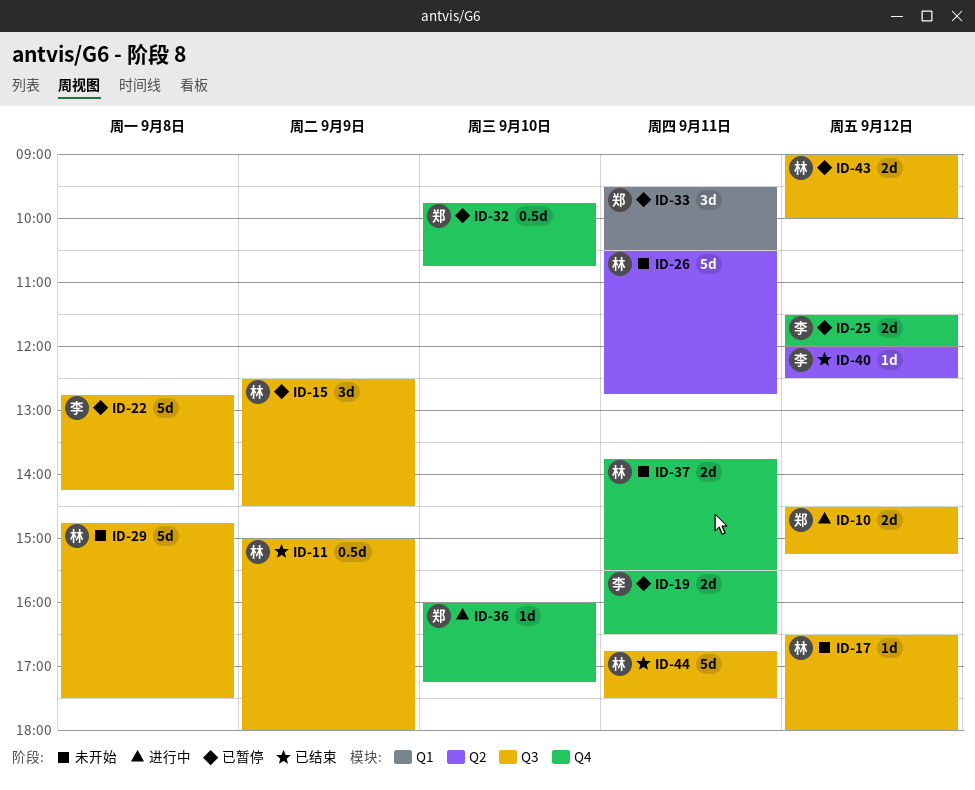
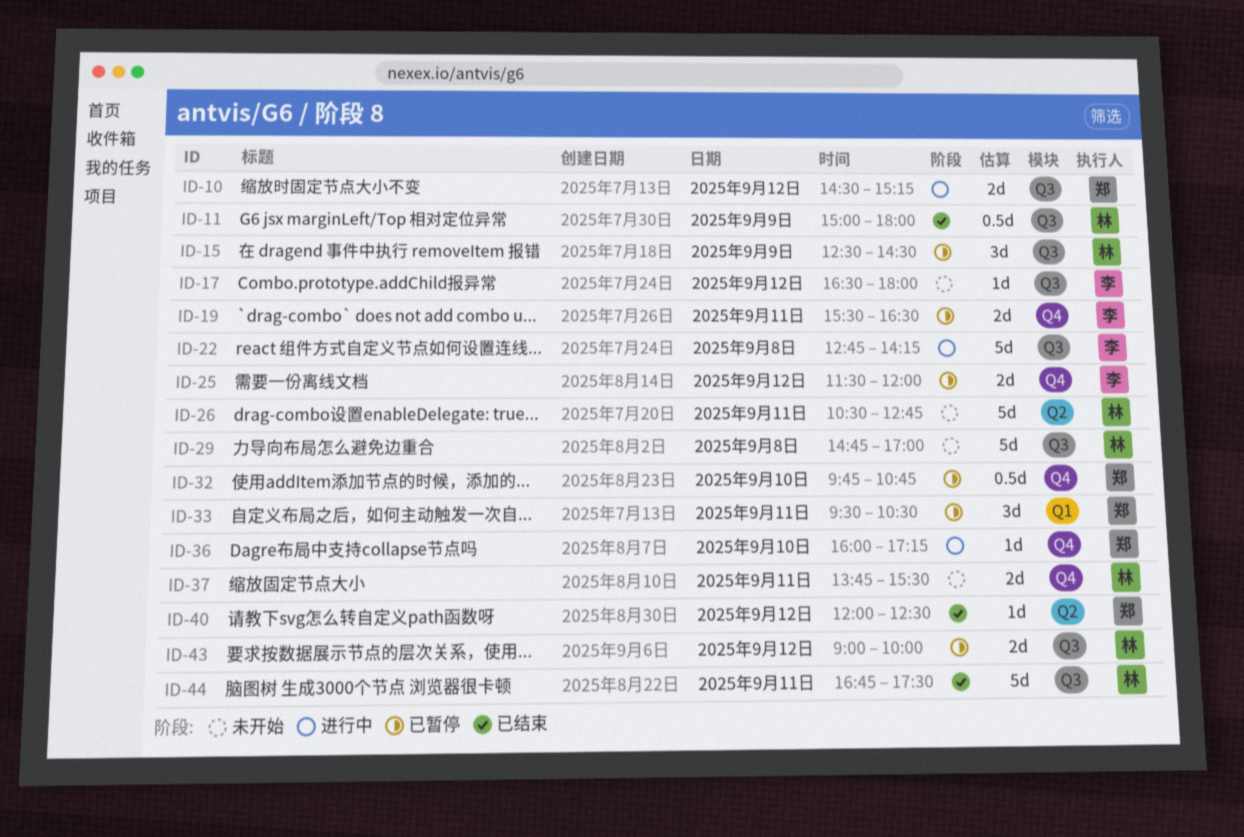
ID-17, owner: 林 -> 李
ID-22, status: 已暂停 -> 进行中
ID-29, ends: 17:30 -> 17:00
ID-40, owner: 李 -> 郑

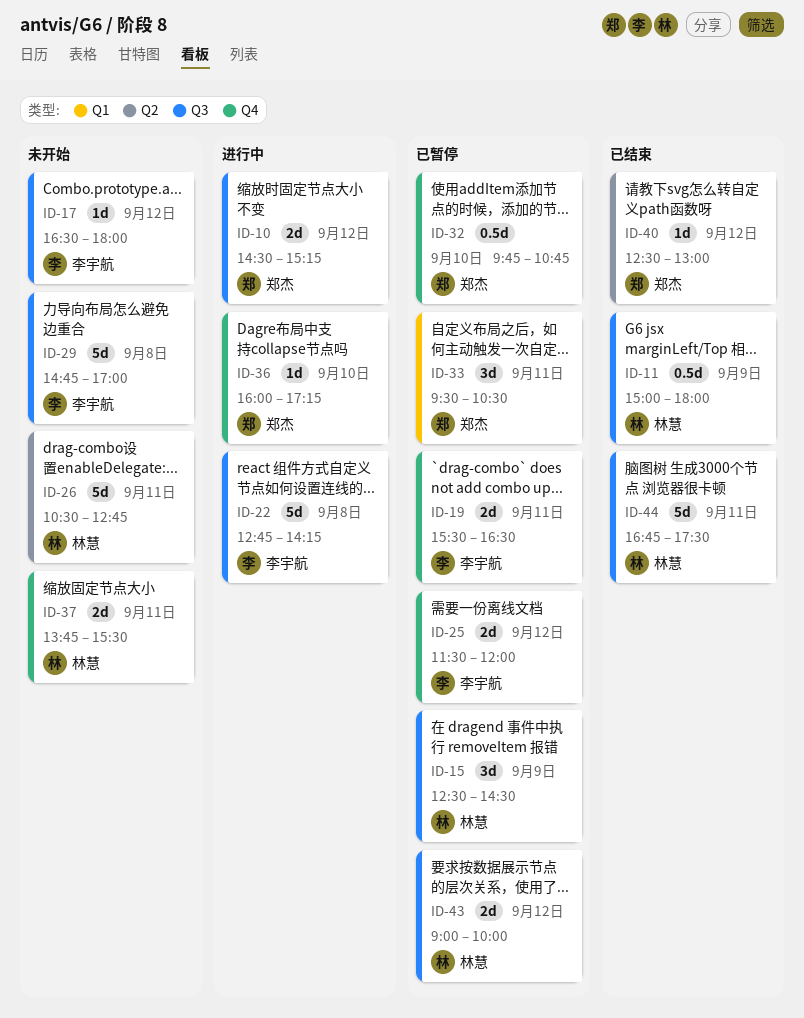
ID-29, owner: 林慧 -> 李宇航
ID-40, begins: 12:00 -> 12:30
ID-40, ends: 12:30 -> 13:00

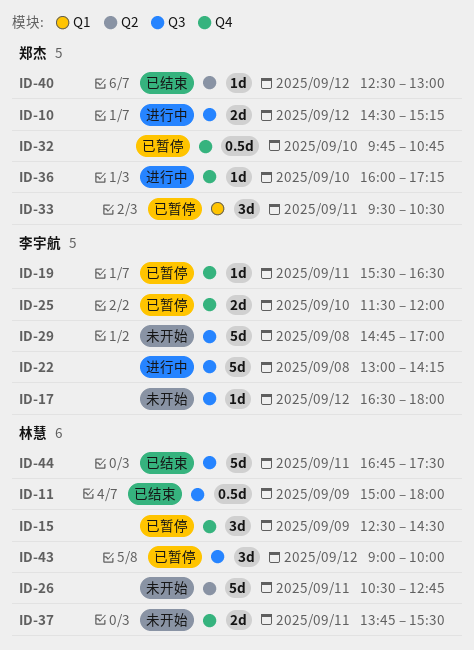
ID-15, label: Q3 -> Q4
ID-19, estimate: 2d -> 1d
ID-22, begins: 12:45 -> 13:00
ID-25, day: Sep 12 -> Sep 10
ID-43, estimate: 2d -> 3d

